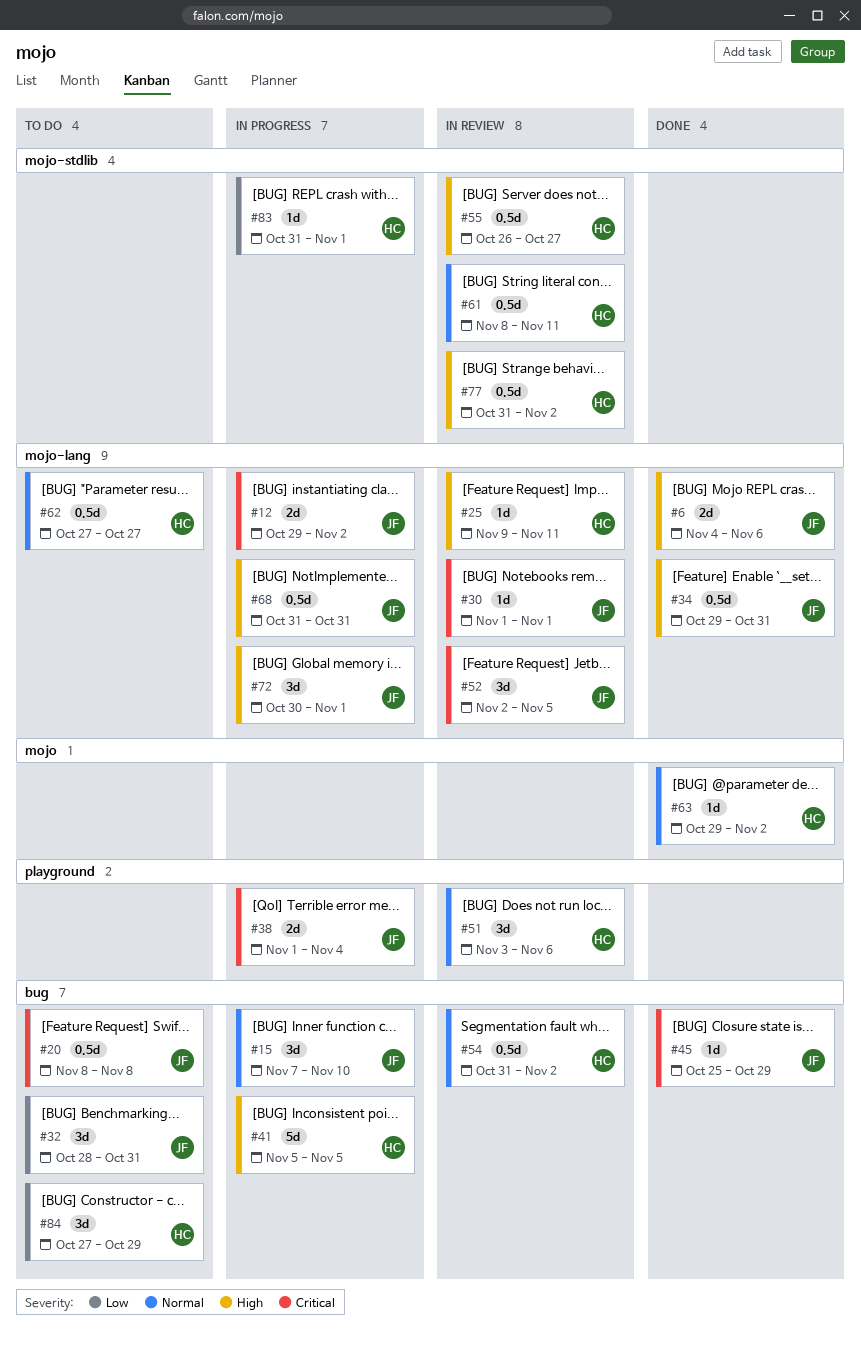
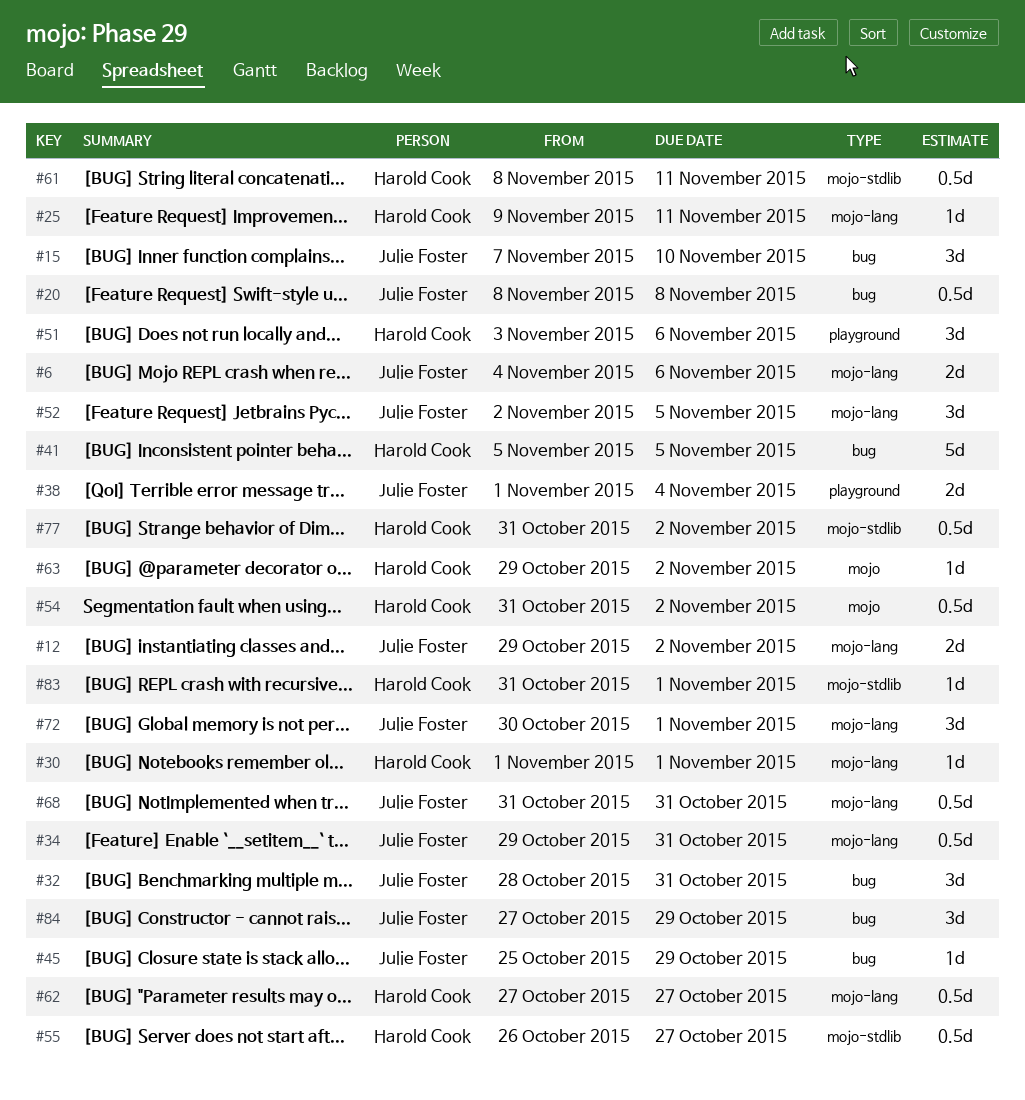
#30, owner: Julie Foster -> Harold Cook
#54, label: bug -> mojo
#84, owner: Harold Cook -> Julie Foster

